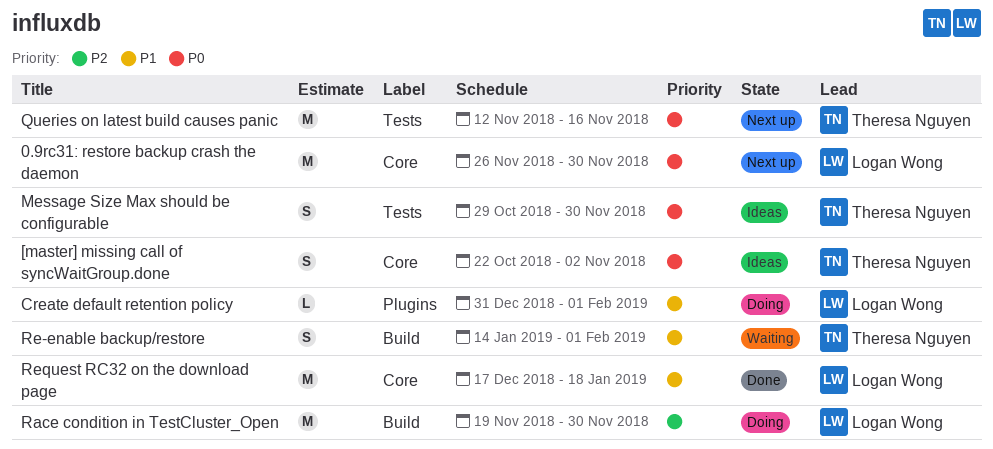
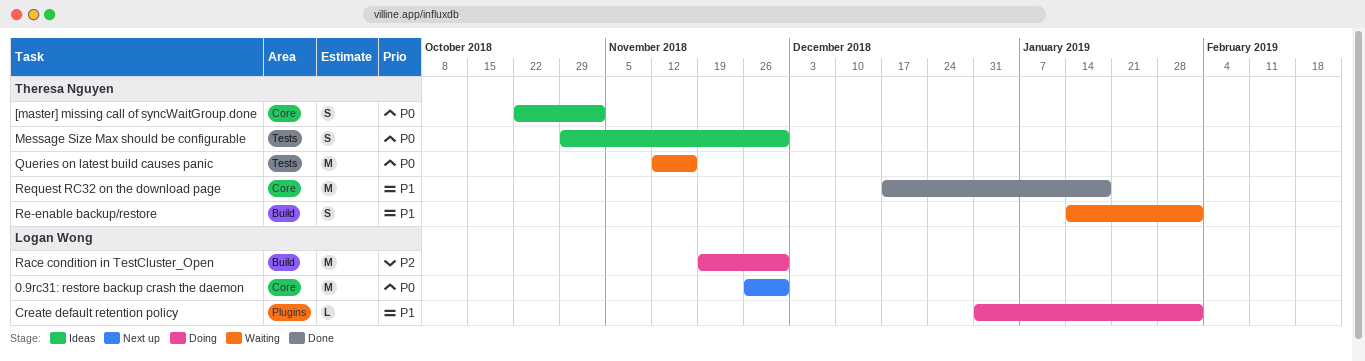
Queries on latest build causes panic, status: Next up -> Waiting
Request RC32 on the download page, owner: Logan Wong -> Theresa Nguyen

